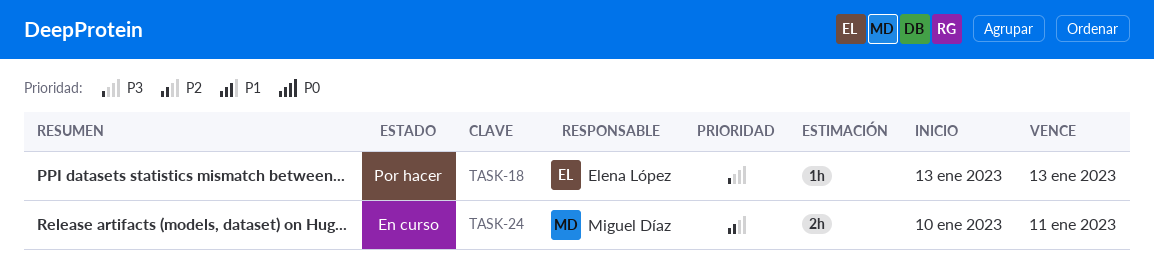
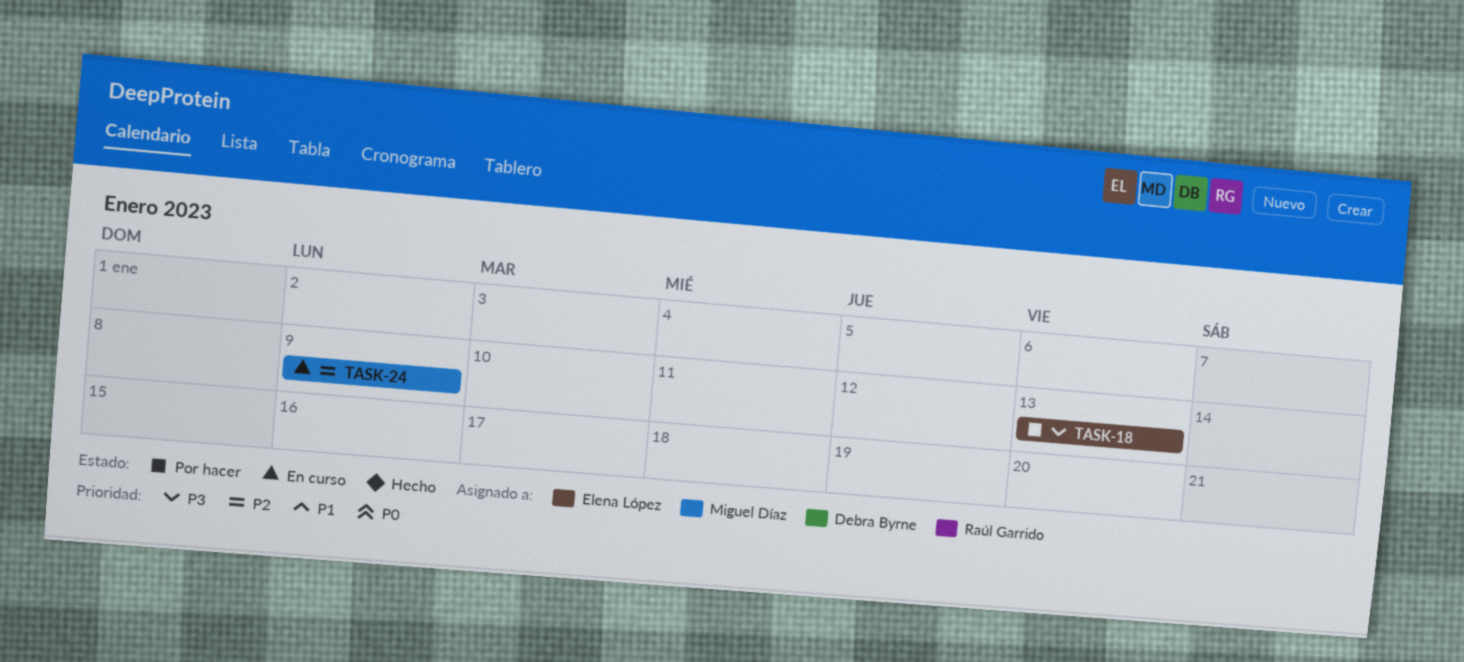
TASK-24, start: Jan 10 -> Jan 9
TASK-24, due: Jan 11 -> Jan 9

